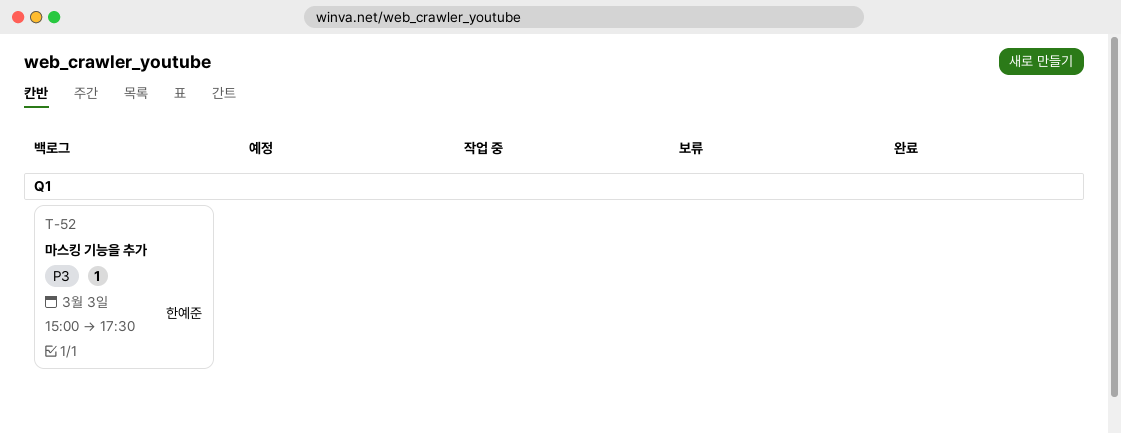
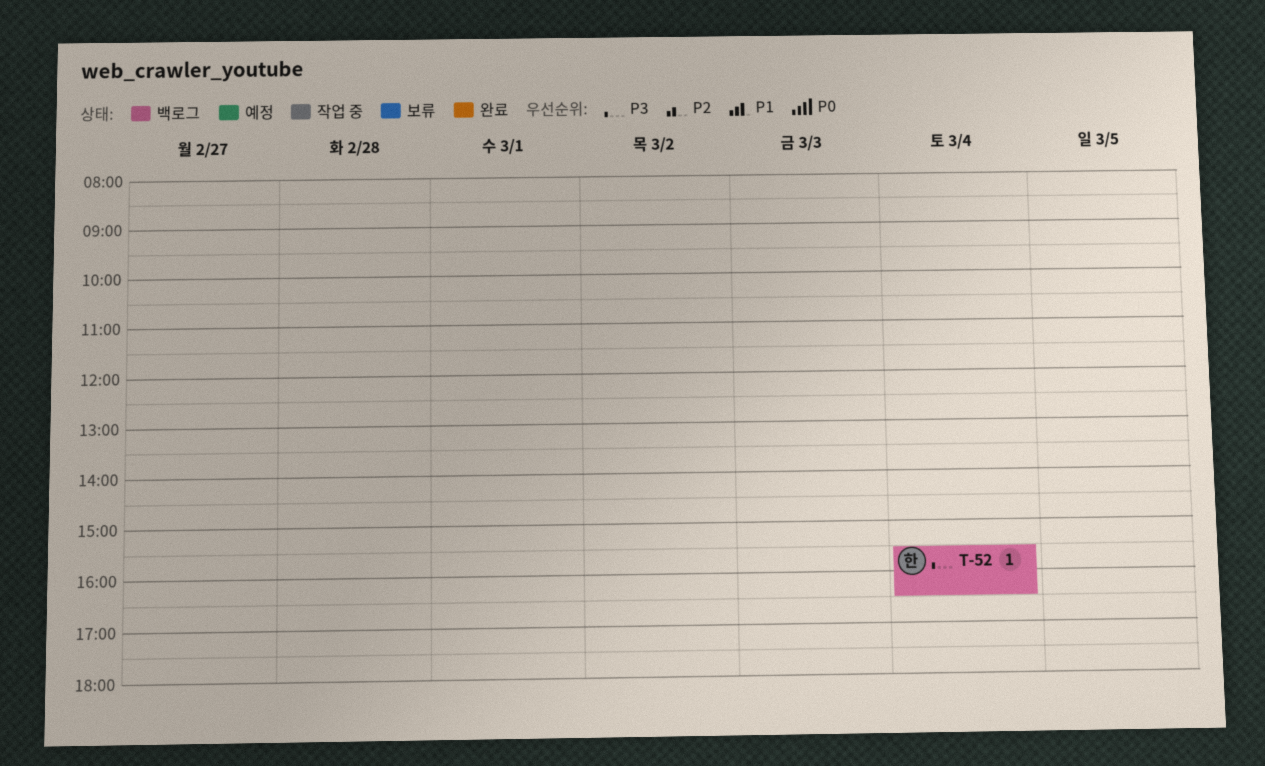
T-52, day: Mar 3 -> Mar 4
T-52, begins: 15:00 -> 15:30
T-52, ends: 17:30 -> 16:30

